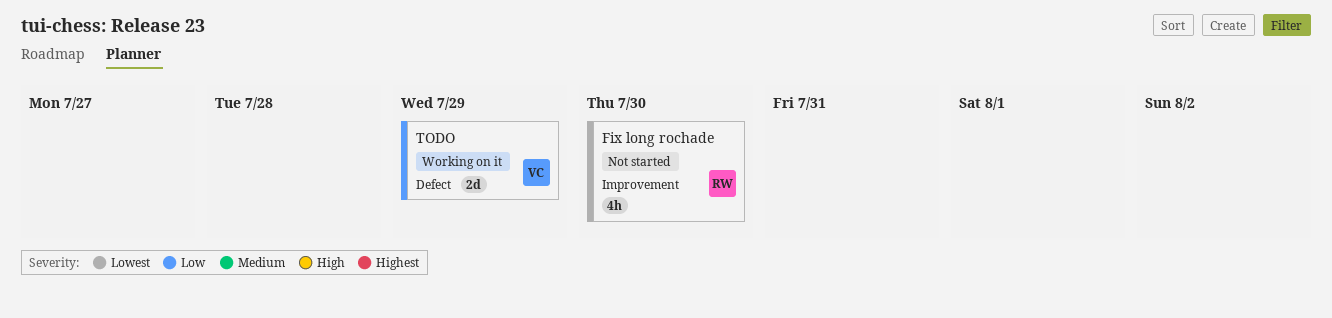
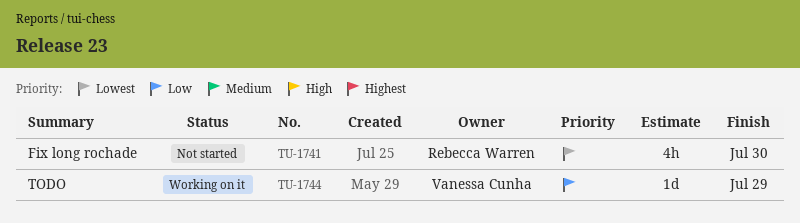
TODO, estimate: 2d -> 1d

